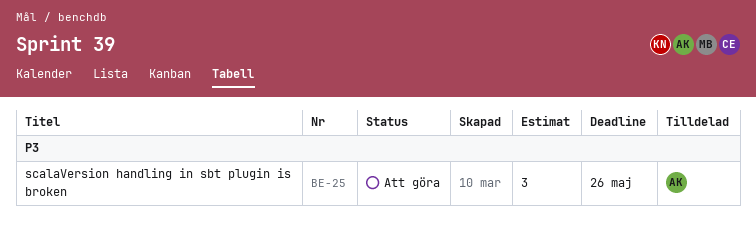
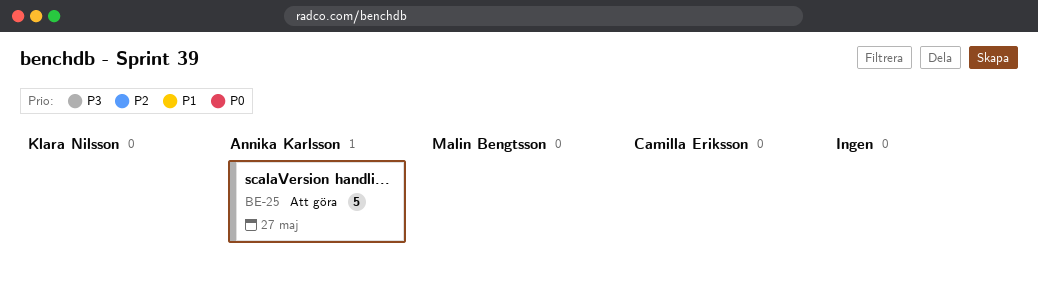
BE-25, estimate: 3 -> 5
BE-25, due: May 26 -> May 27

